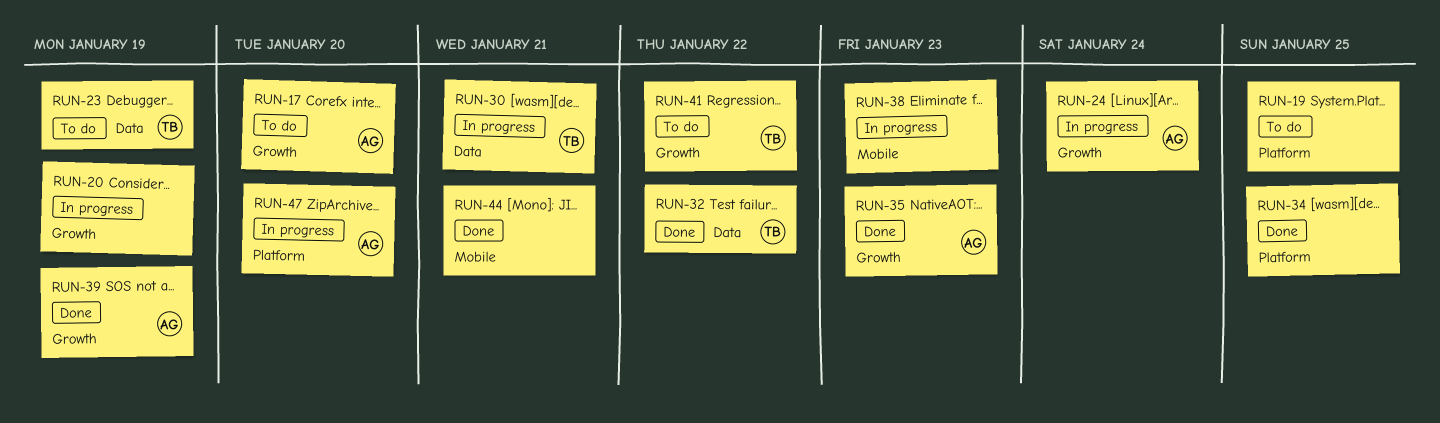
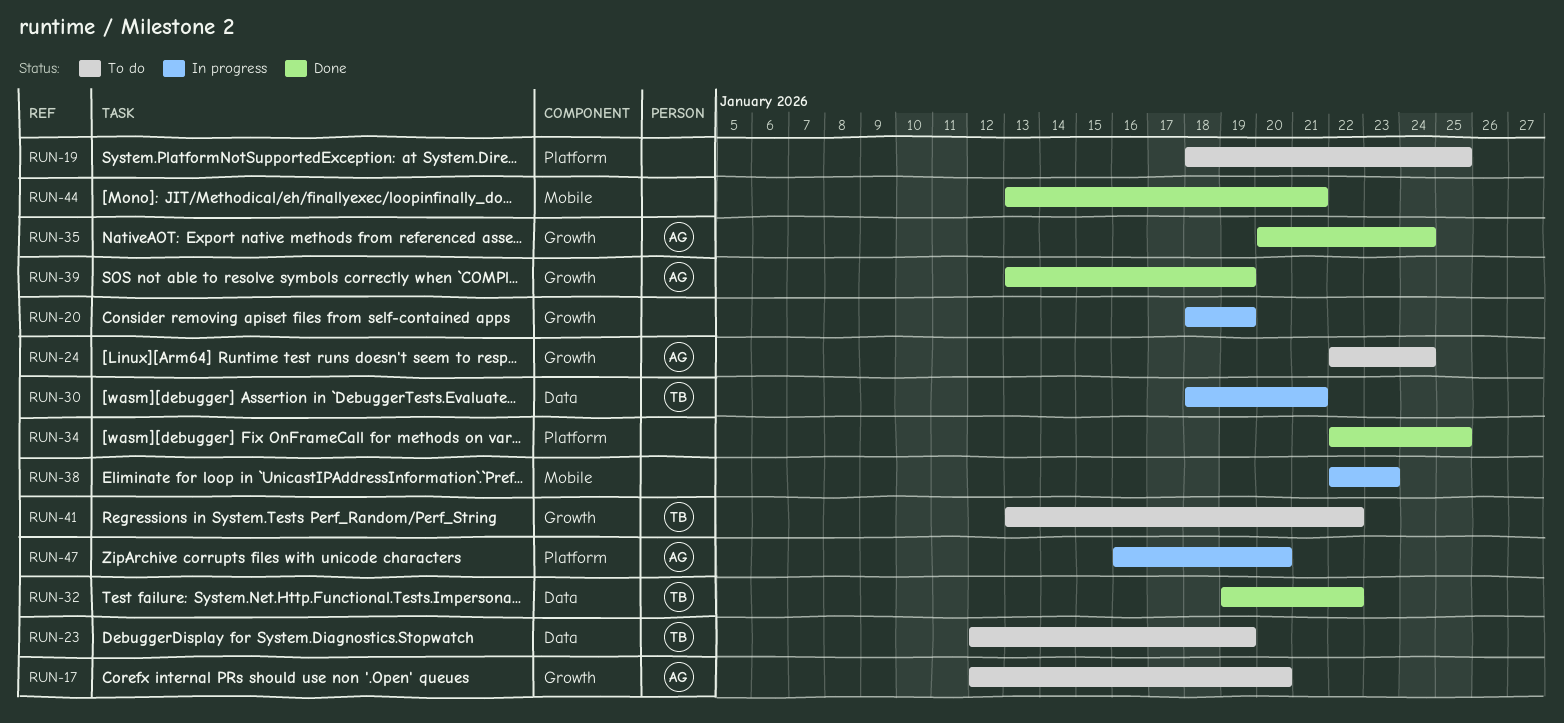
RUN-24, status: In progress -> To do
RUN-35, due: Jan 23 -> Jan 24

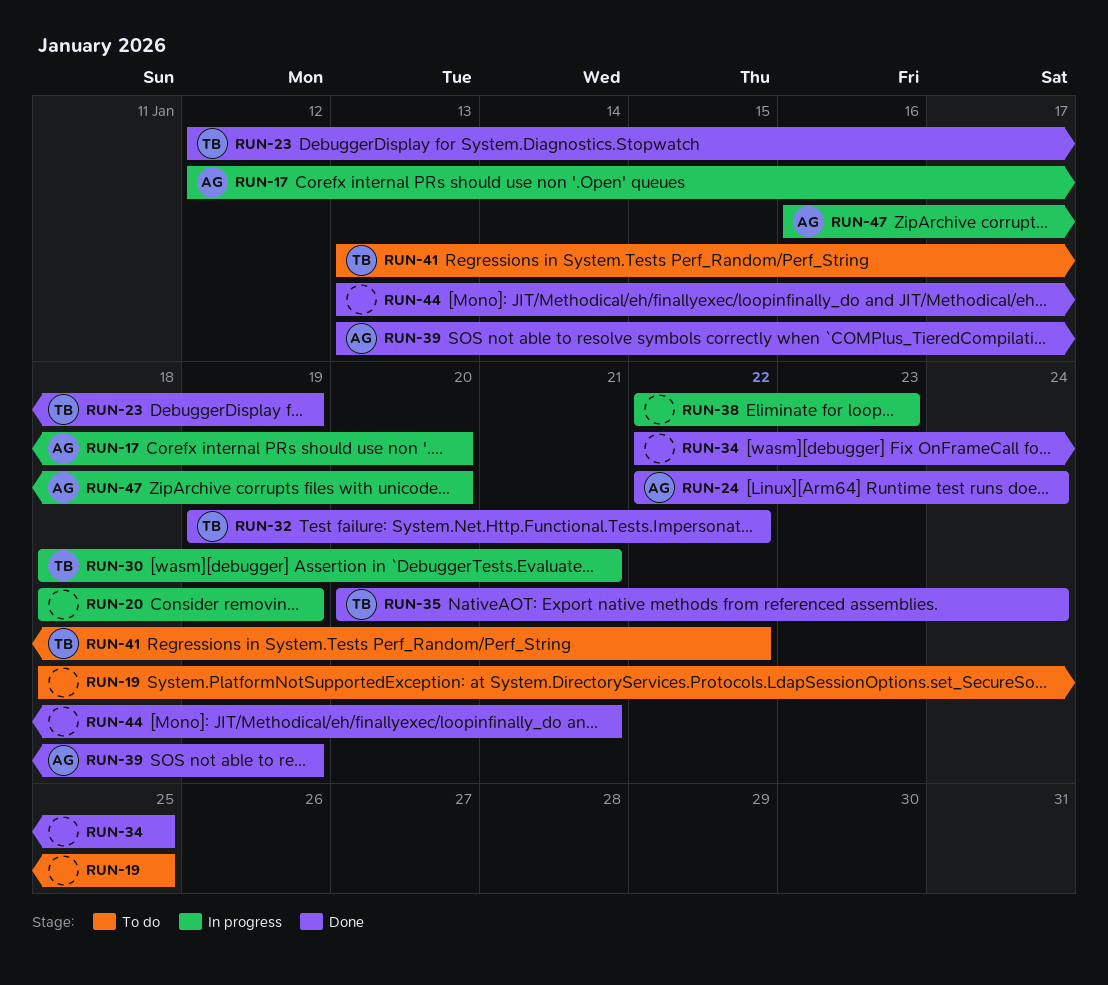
RUN-17, status: To do -> In progress
RUN-23, status: To do -> Done
RUN-24, status: To do -> Done
RUN-35, owner: AG -> TB

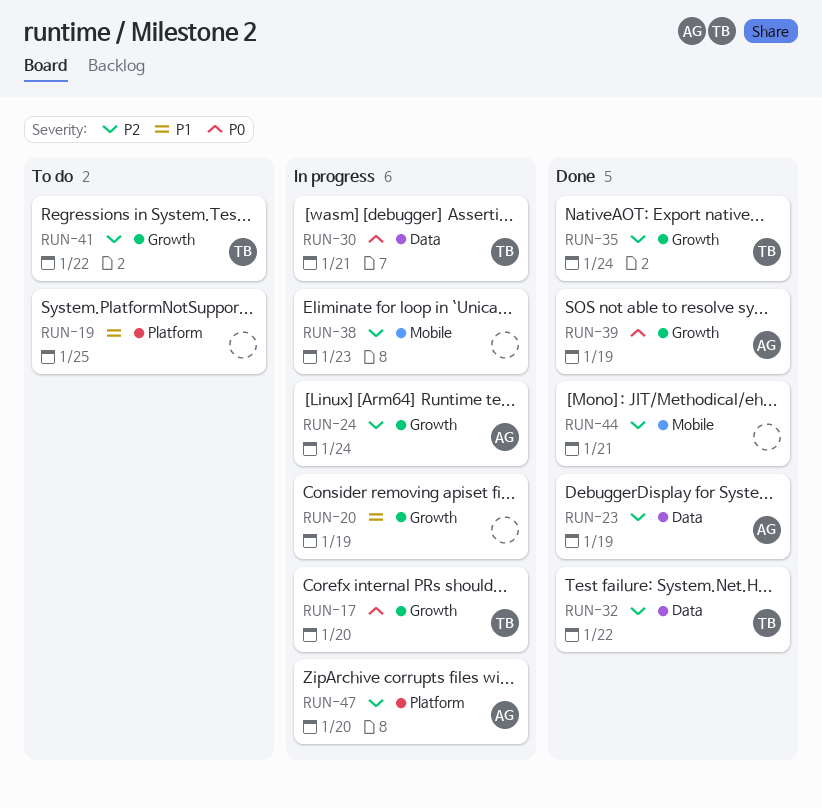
RUN-17, owner: AG -> TB
RUN-23, owner: TB -> AG
RUN-24, status: Done -> In progress
RUN-34: present -> none

